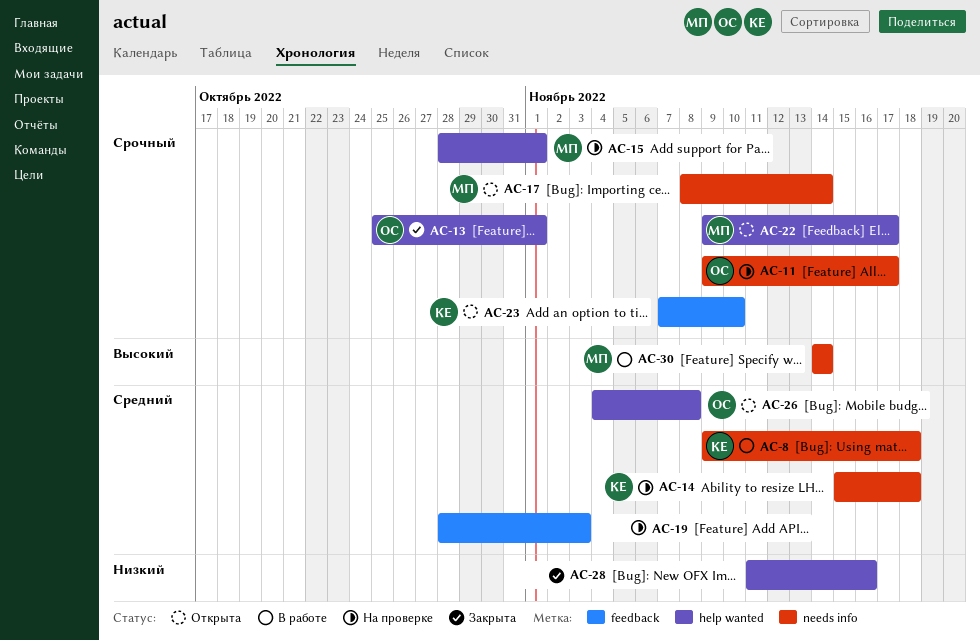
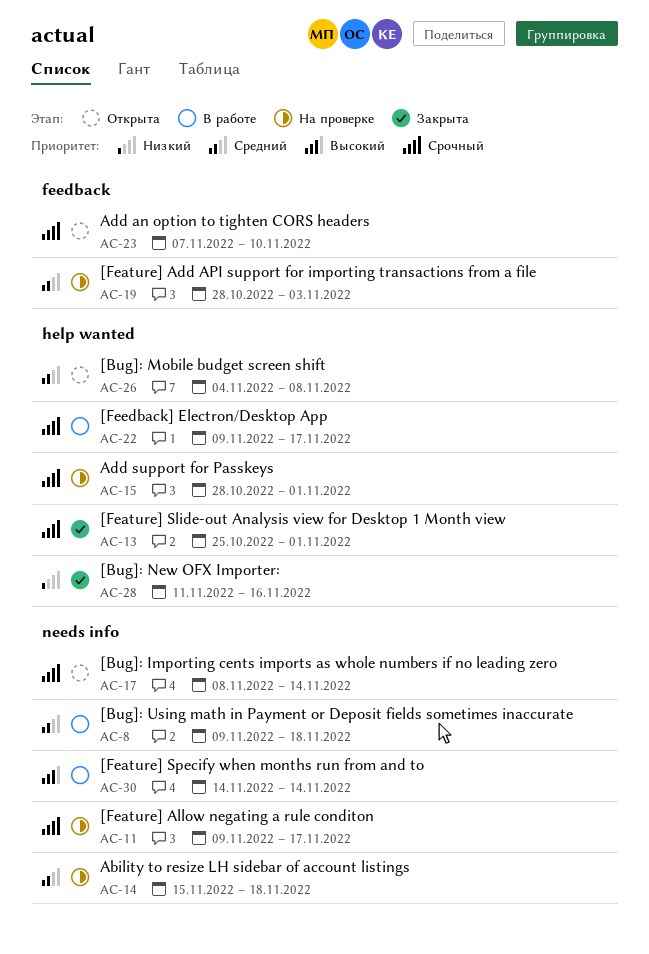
AC-22, status: Открыта -> В работе

